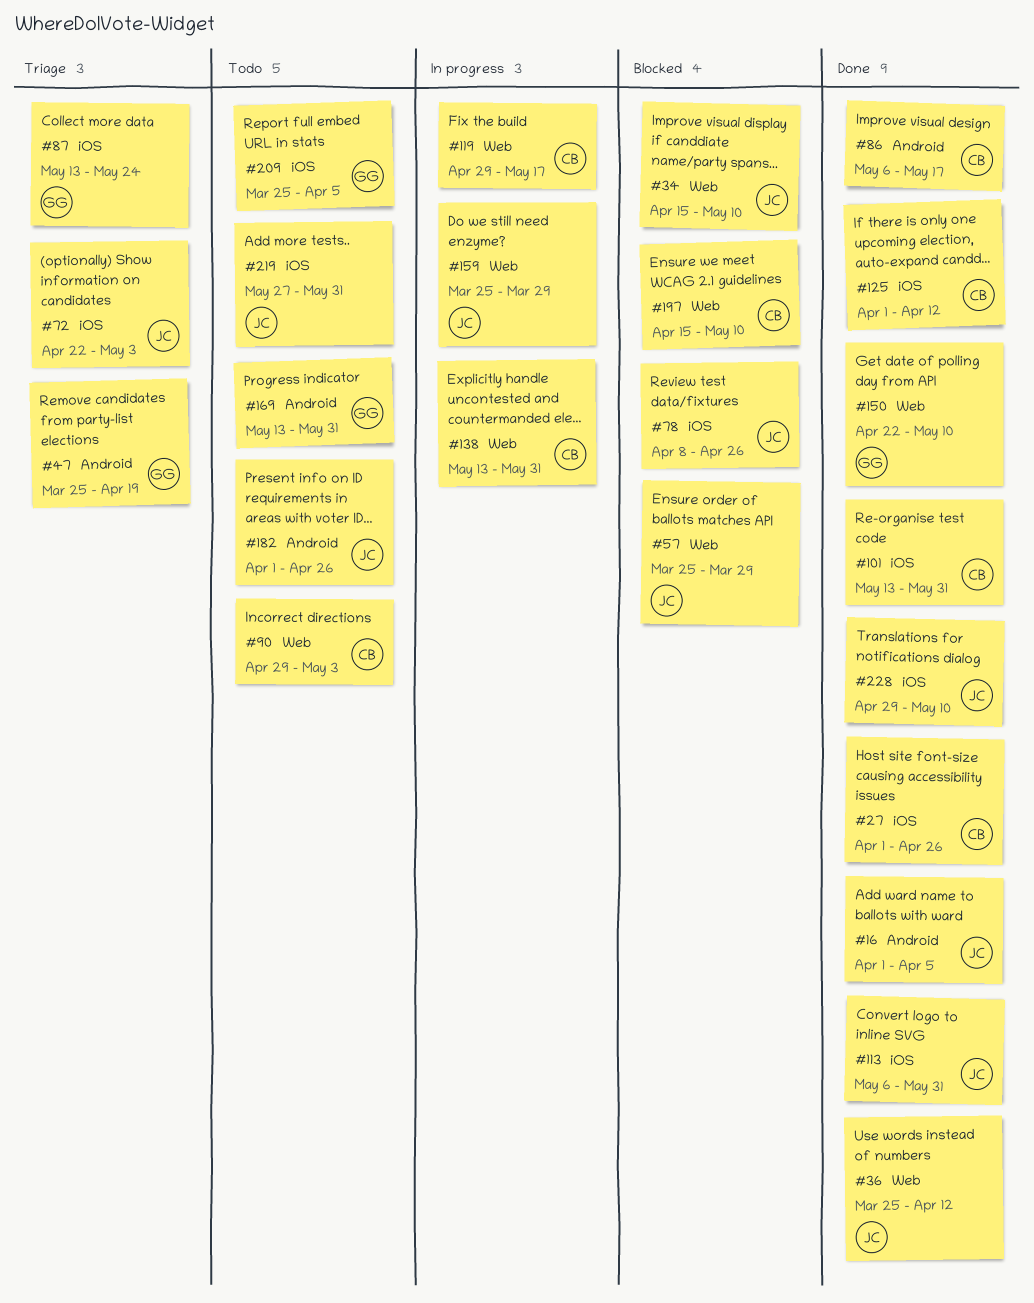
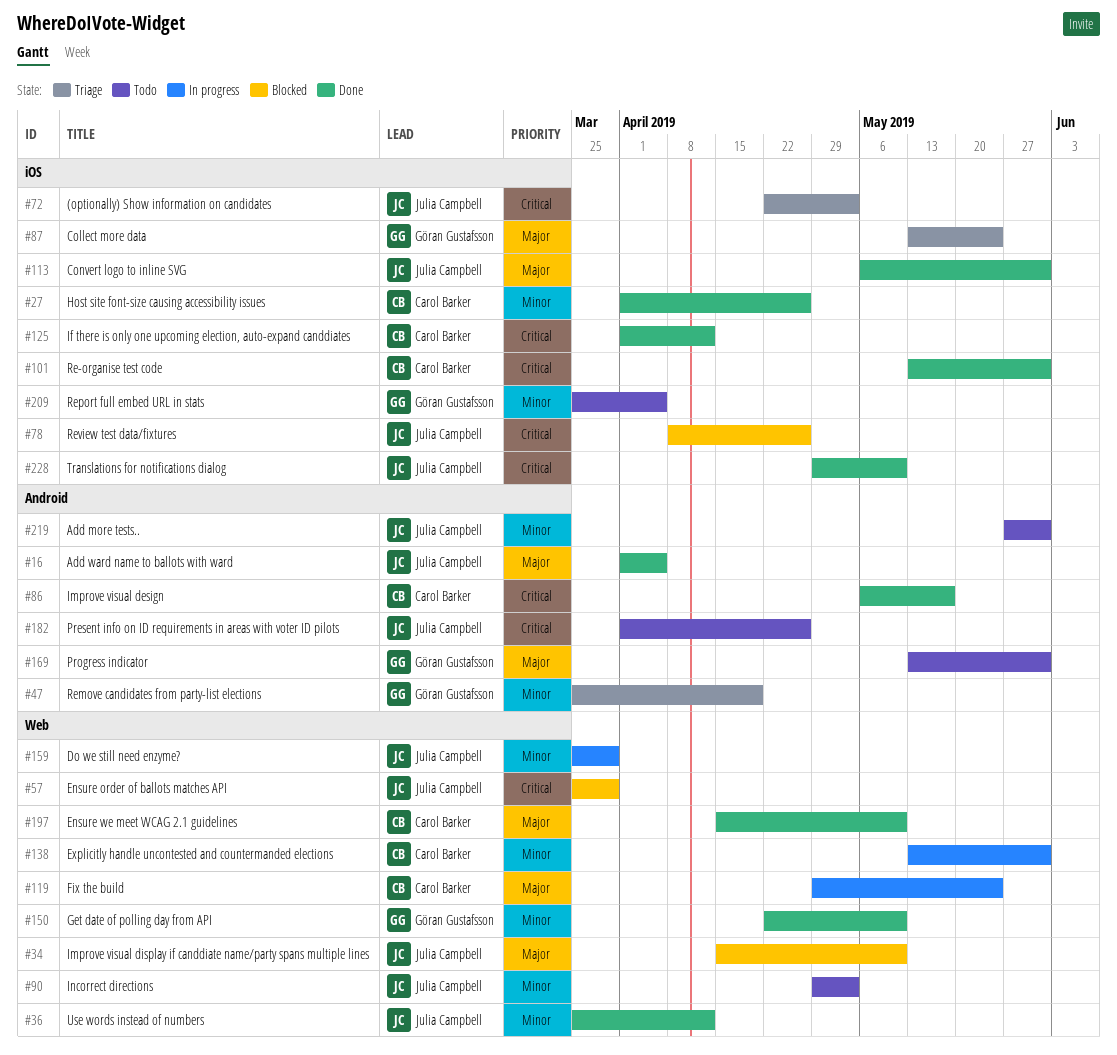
#90, owner: Carol Barker -> Julia Campbell
#119, due: May 17 -> May 24
#197, status: Blocked -> Done
#219, label: iOS -> Android

